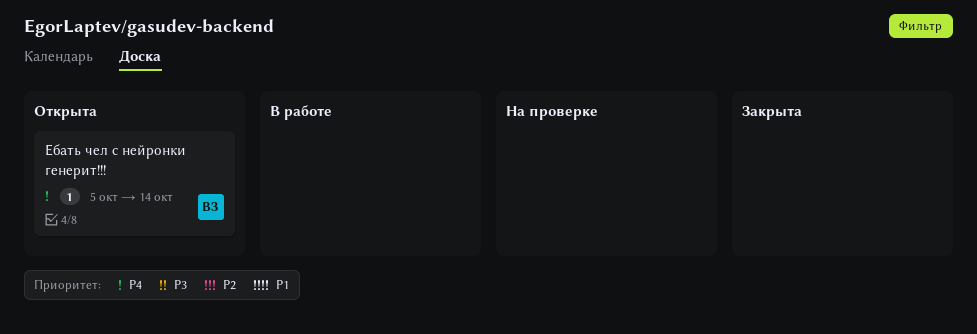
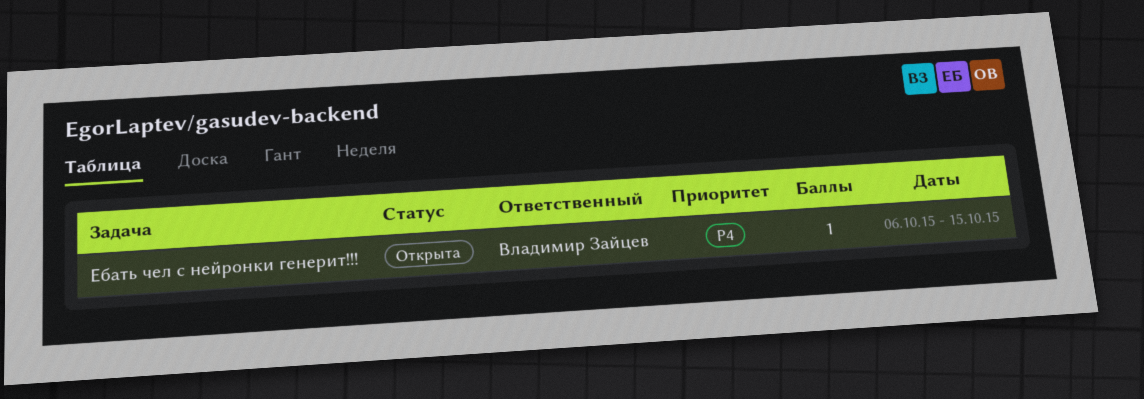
Ебать чел с нейронки генерит!!!, start: Oct 5 -> Oct 6
Ебать чел с нейронки генерит!!!, due: Oct 14 -> Oct 15

